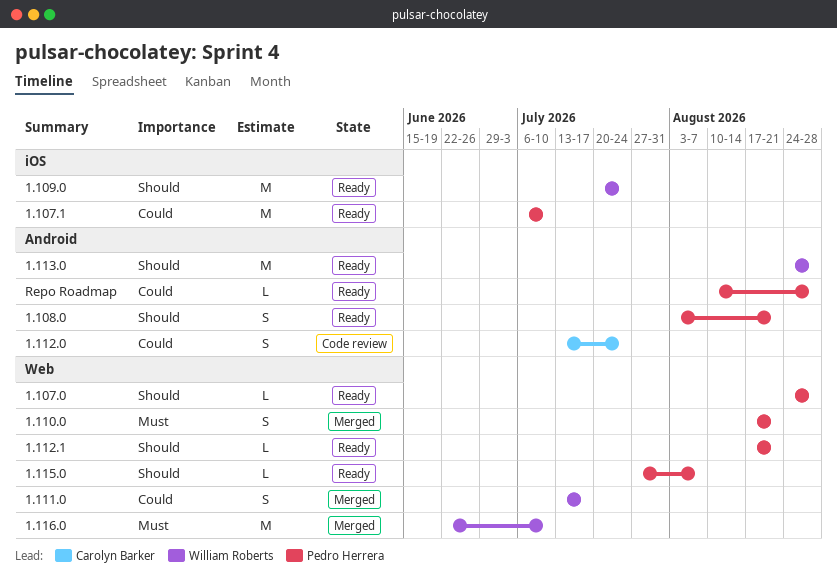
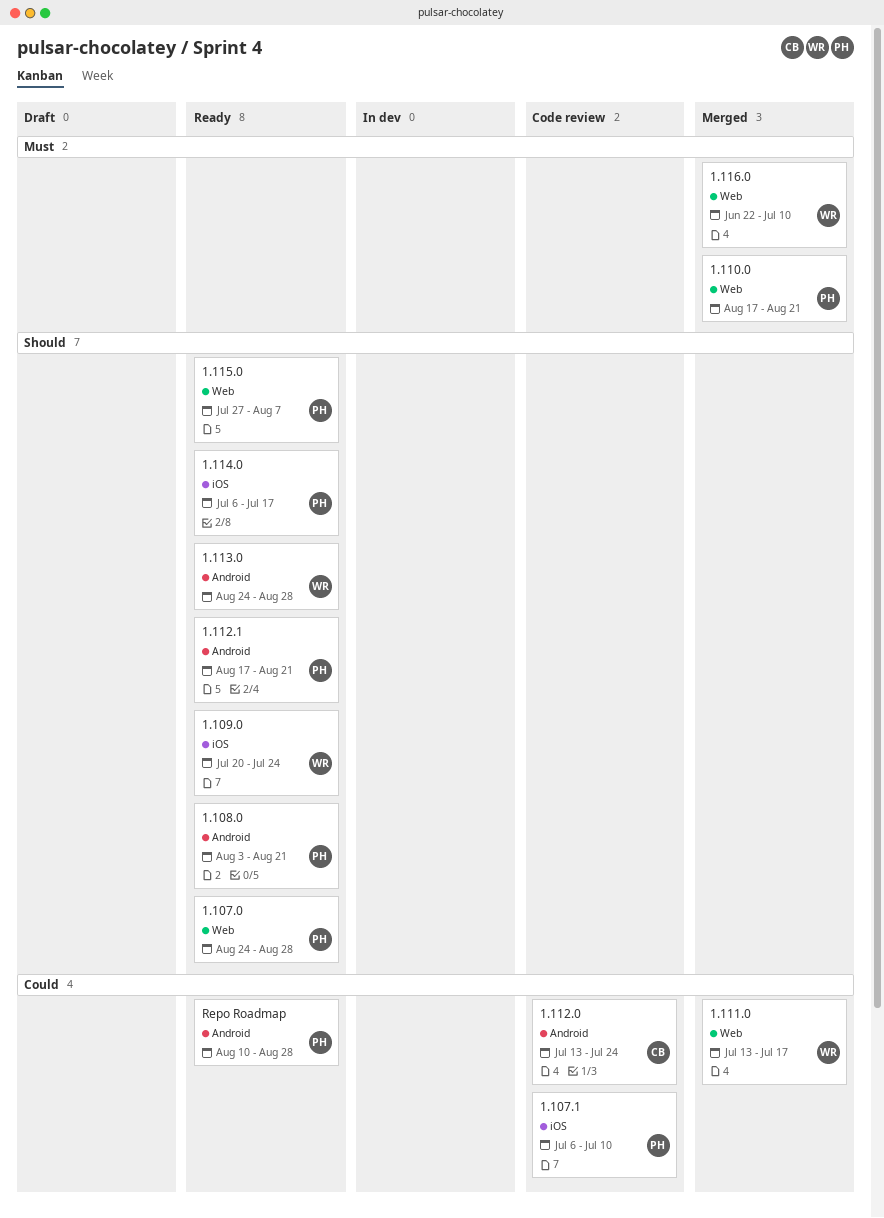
1.107.1, status: Ready -> Code review
1.112.1, label: Web -> Android
1.114.0: none -> present

